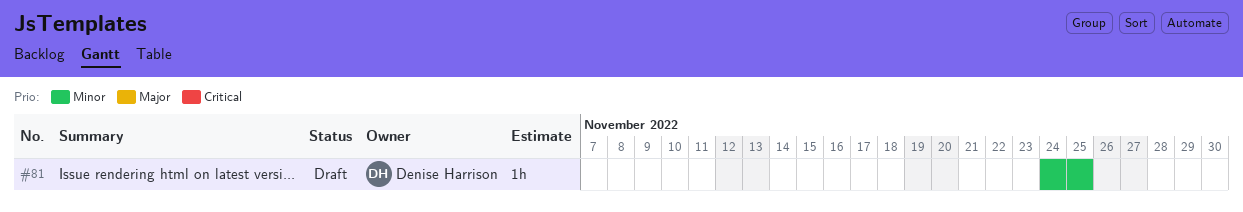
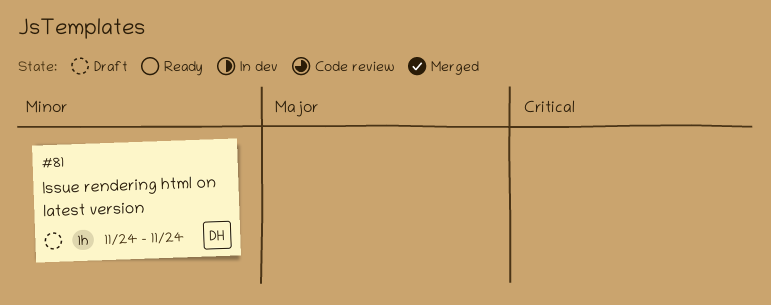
#81, due: Nov 25 -> Nov 24

